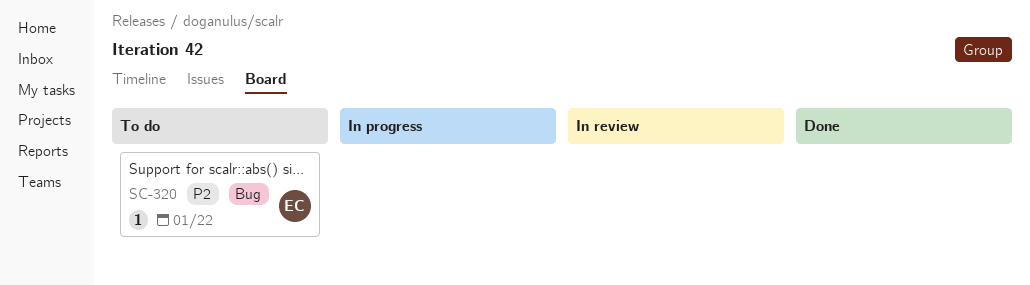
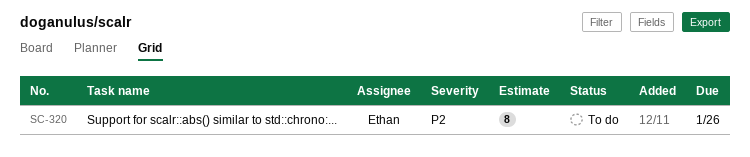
SC-320, estimate: 1 -> 8
SC-320, due: Jan 22 -> Jan 26

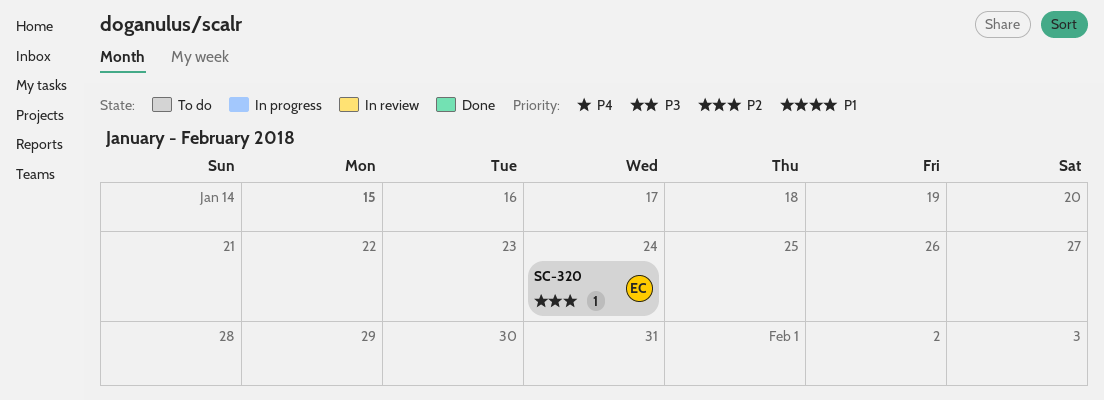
SC-320, estimate: 8 -> 1
SC-320, due: Jan 26 -> Jan 24

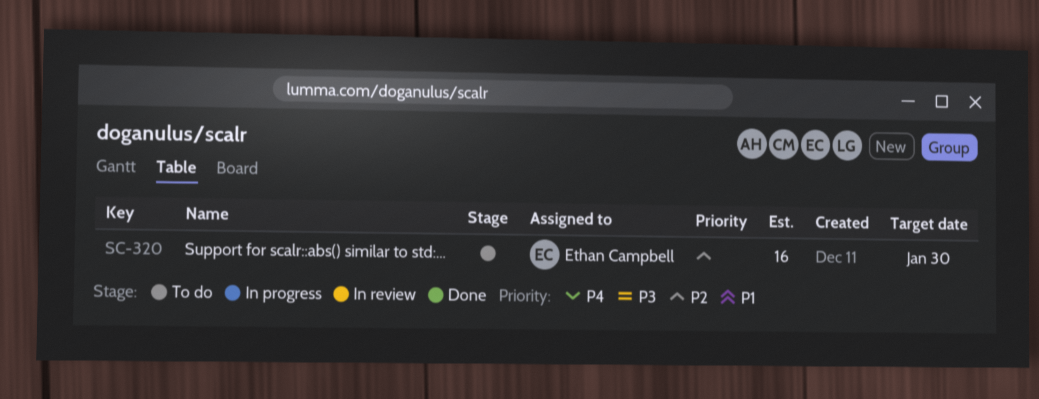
SC-320, estimate: 1 -> 16
SC-320, due: Jan 24 -> Jan 30

